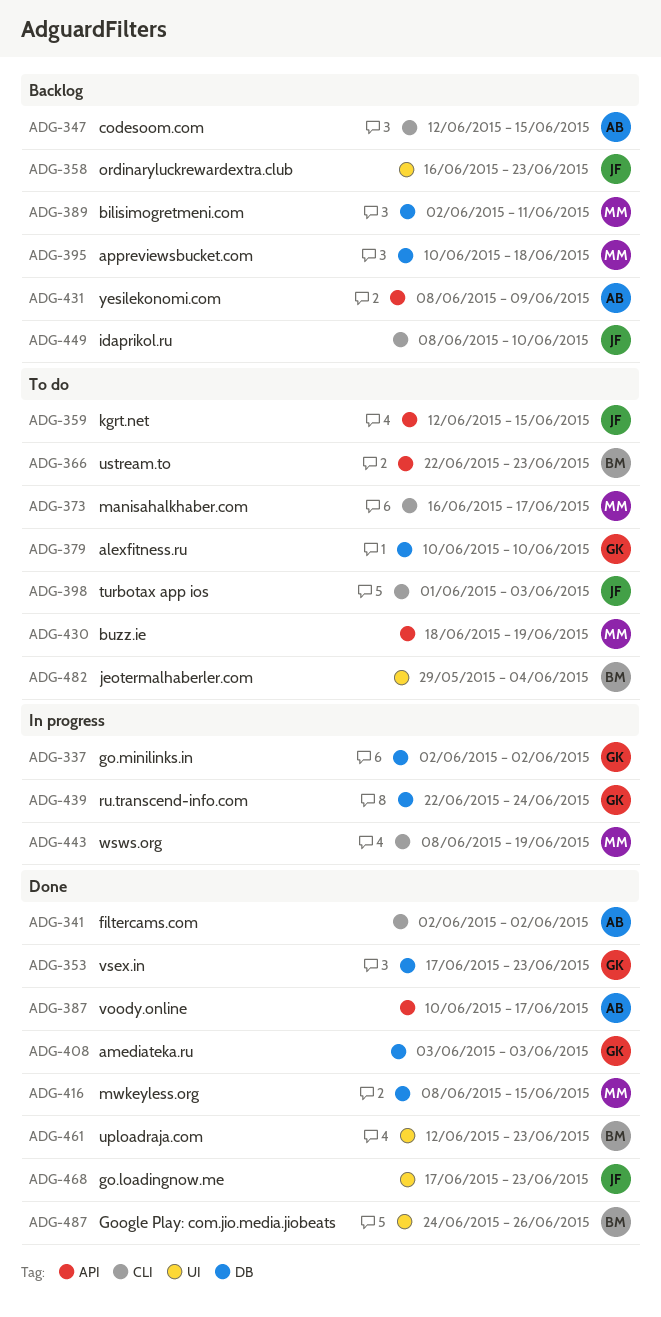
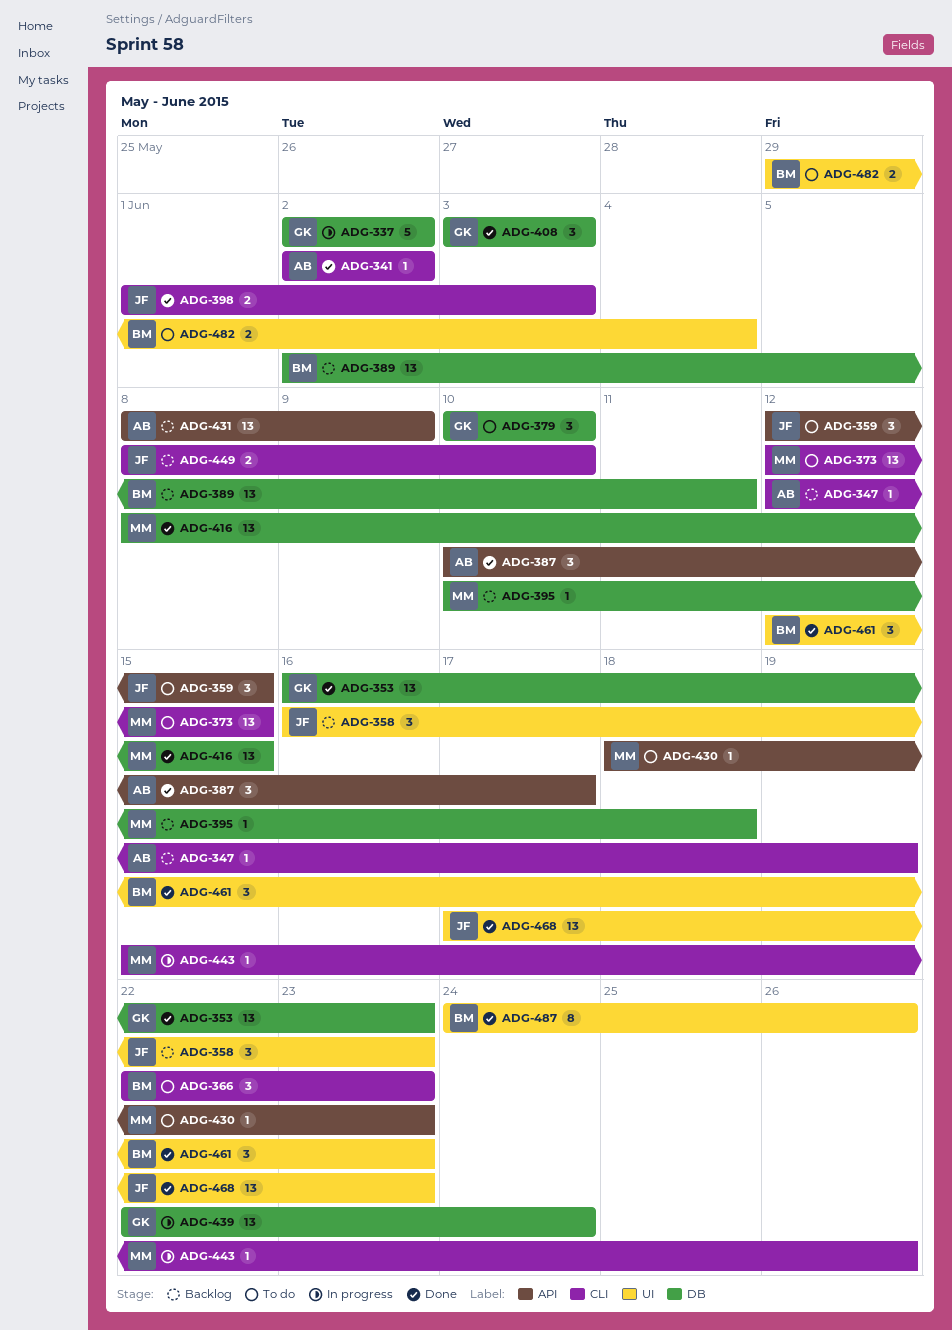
ADG-347, due: Jun 15 -> Jun 19
ADG-353, start: Jun 17 -> Jun 16
ADG-366, label: API -> CLI
ADG-373, start: Jun 16 -> Jun 12
ADG-373, due: Jun 17 -> Jun 15
ADG-389, owner: MM -> BM
ADG-398, status: To do -> Done
ADG-430, due: Jun 19 -> Jun 23
ADG-443, start: Jun 8 -> Jun 15
ADG-443, due: Jun 19 -> Jun 26

